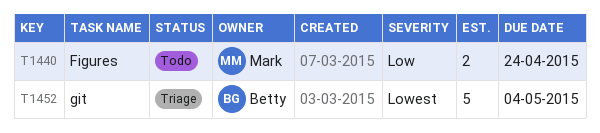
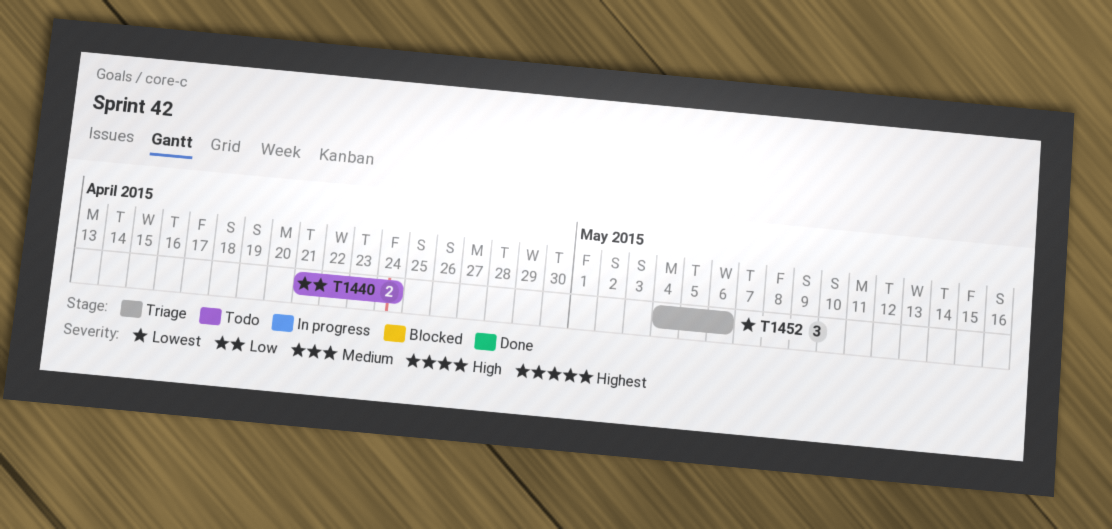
T1452, estimate: 5 -> 3
T1452, due: May 4 -> May 6

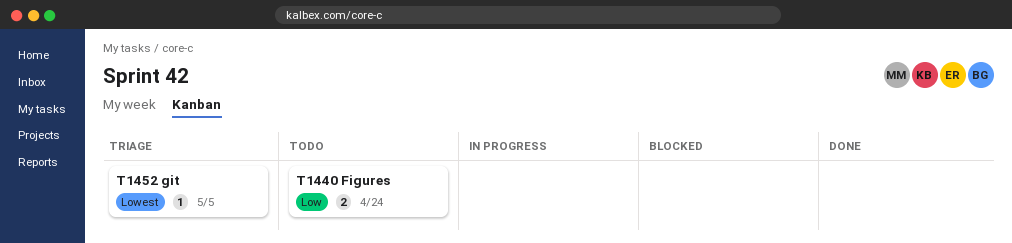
T1452, estimate: 3 -> 1
T1452, due: May 6 -> May 5

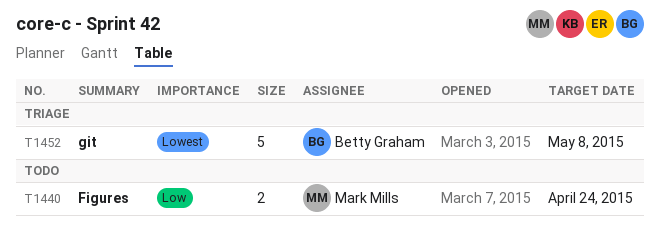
T1452, estimate: 1 -> 5
T1452, due: May 5 -> May 8

